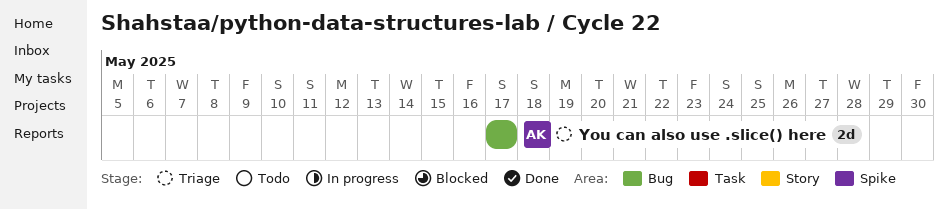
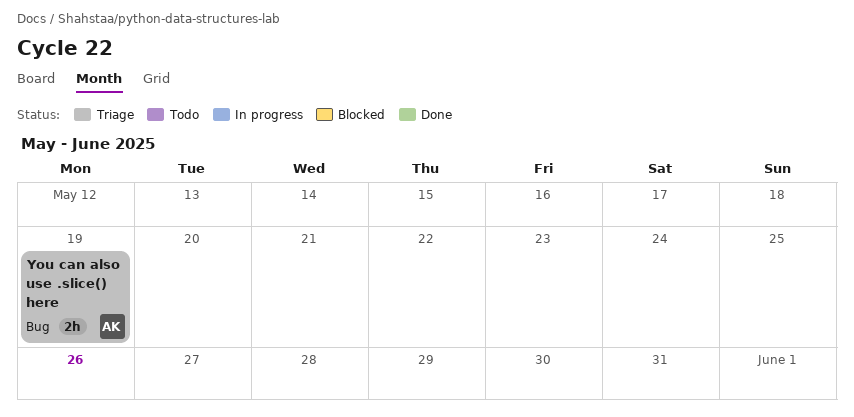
You can also use .slice() here, estimate: 2d -> 2h
You can also use .slice() here, due: May 17 -> May 19

